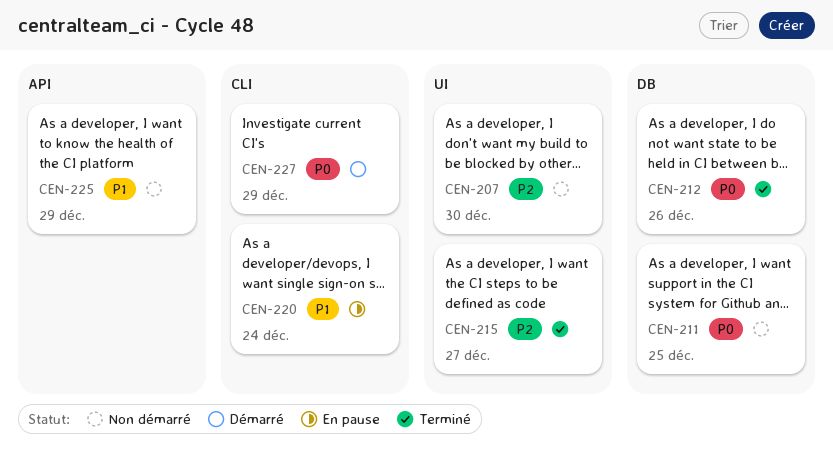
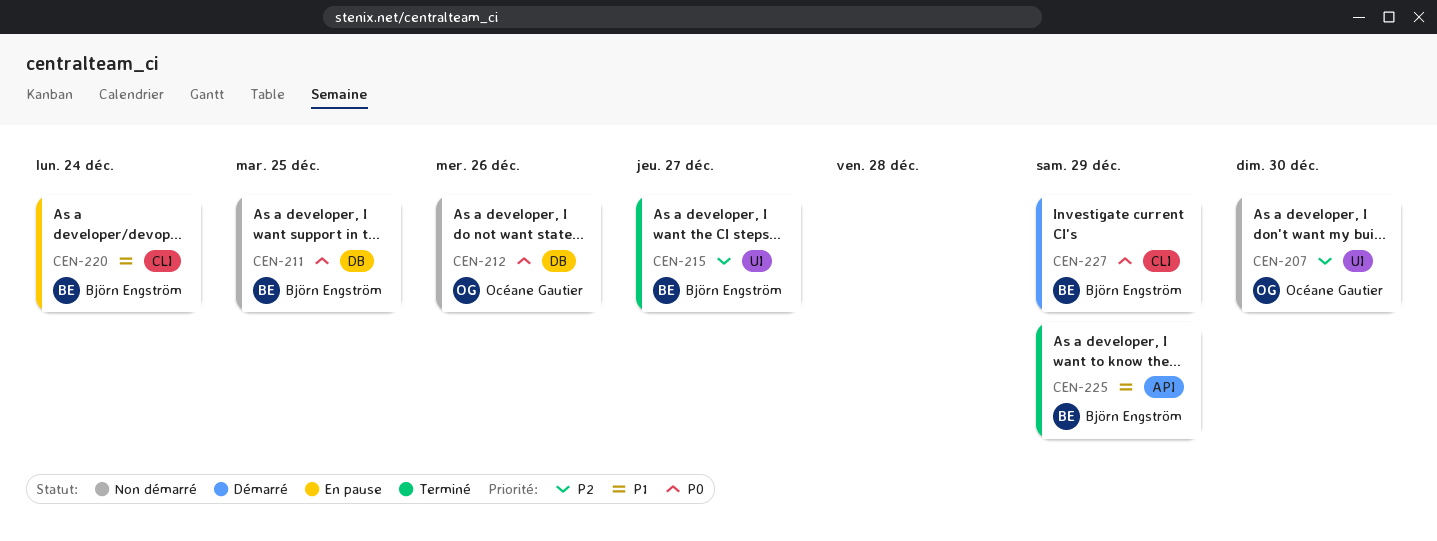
CEN-212, status: Terminé -> Non démarré
CEN-225, status: Non démarré -> Terminé

